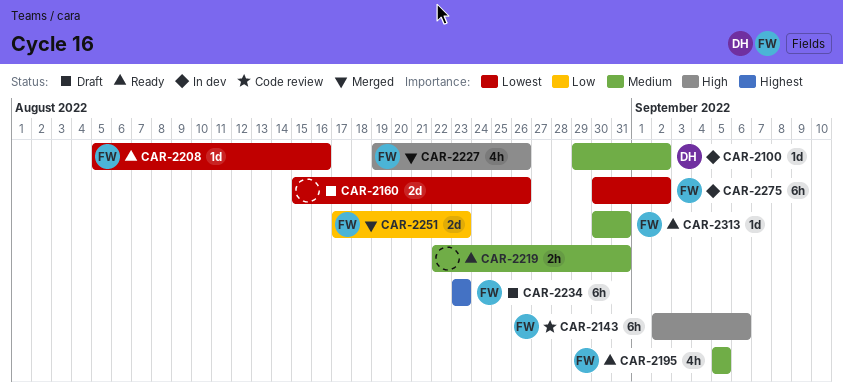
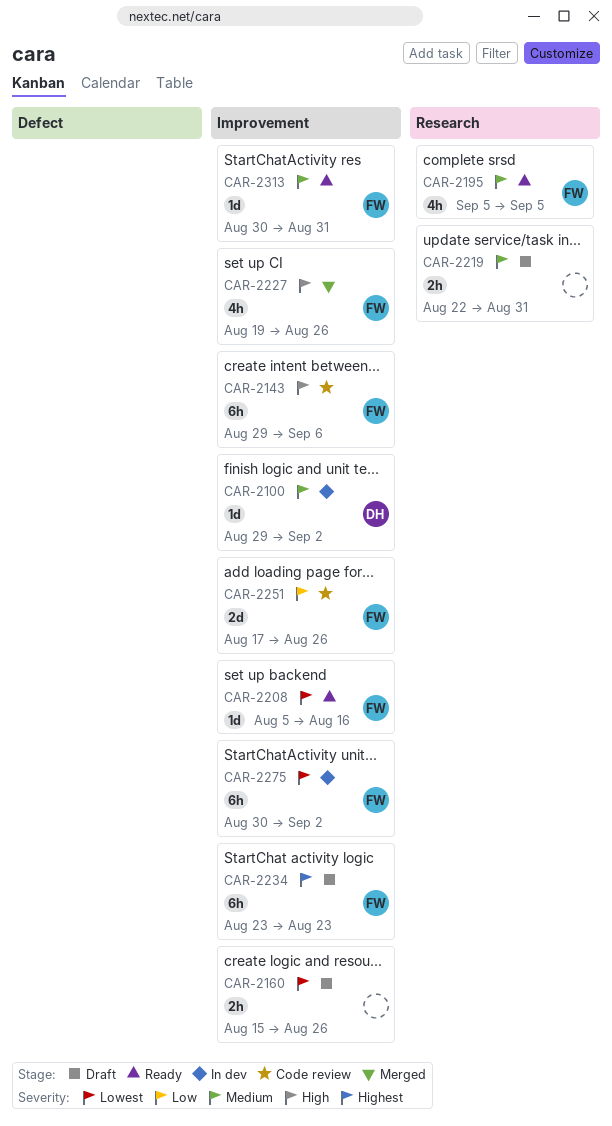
CAR-2143, start: Sep 2 -> Aug 29
CAR-2160, estimate: 2d -> 2h
CAR-2219, status: Ready -> Draft
CAR-2251, status: Merged -> Code review
CAR-2251, due: Aug 23 -> Aug 26

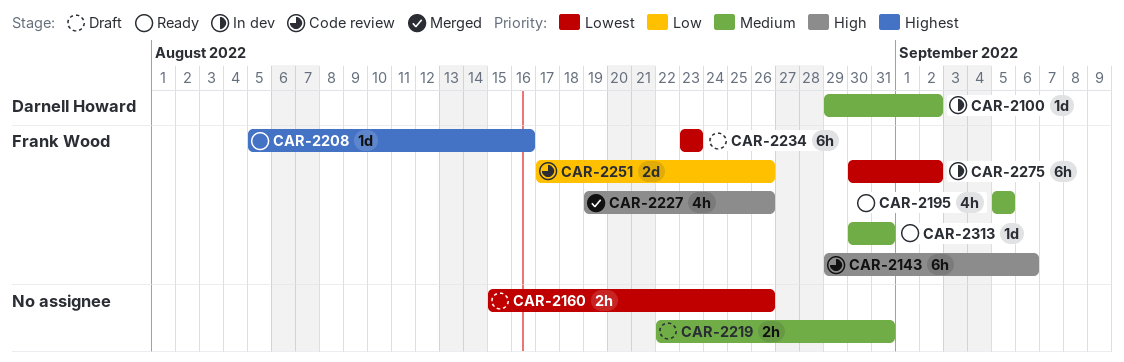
CAR-2208, priority: Lowest -> Highest
CAR-2234, priority: Highest -> Lowest

